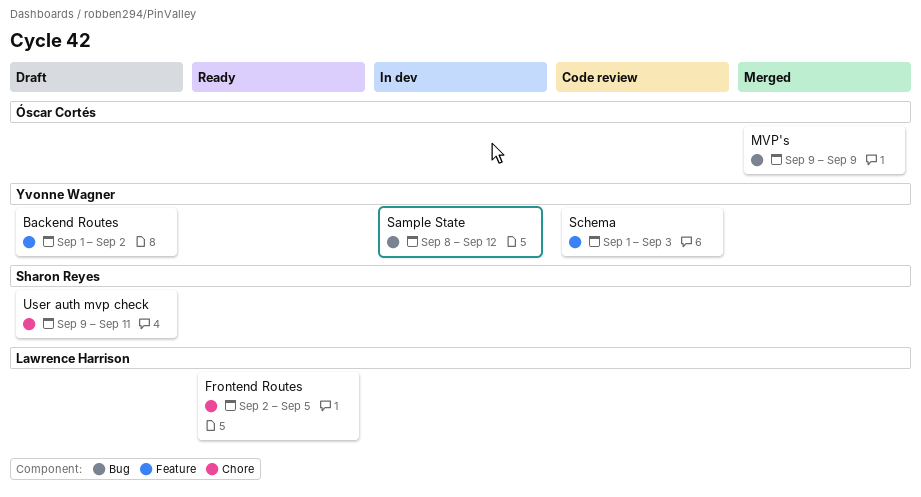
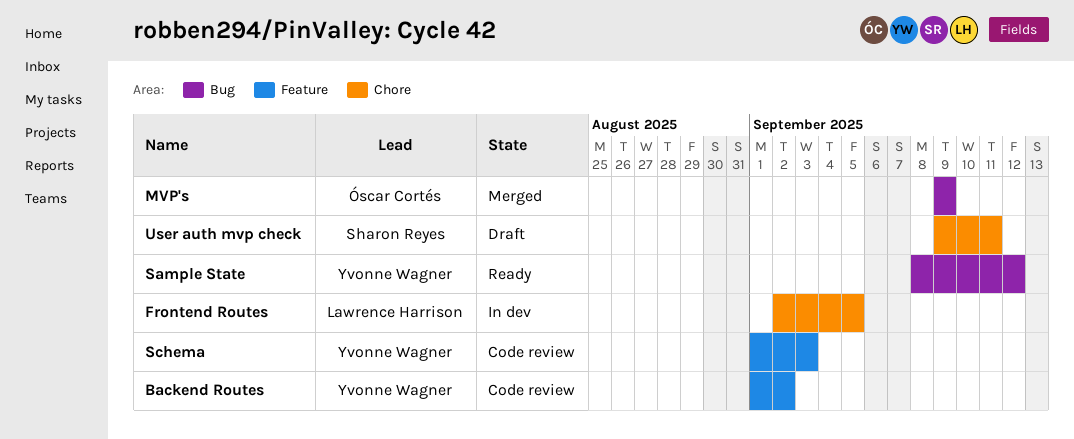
Backend Routes, status: Draft -> Code review
Frontend Routes, status: Ready -> In dev
Sample State, status: In dev -> Ready

